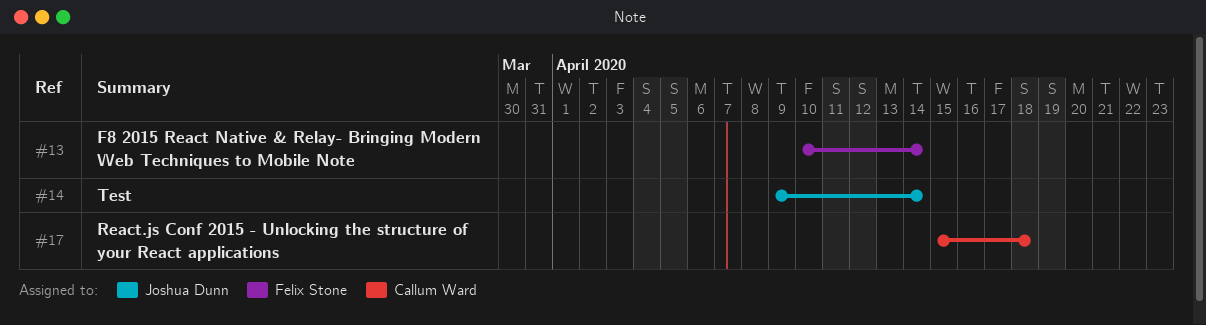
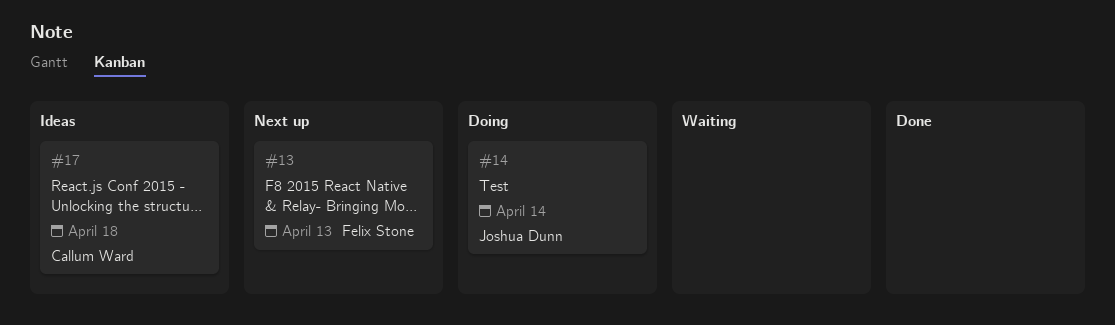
#13, due: Apr 14 -> Apr 13

